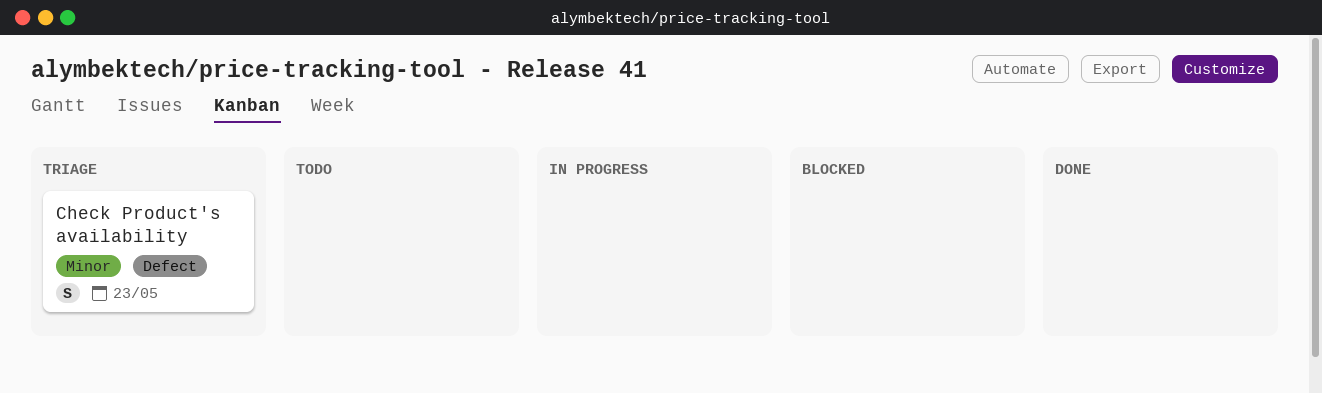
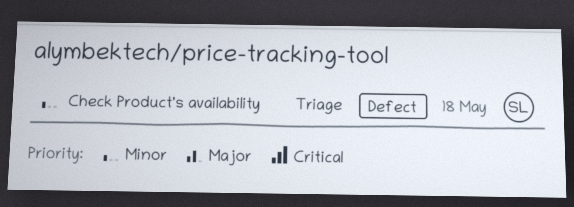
Check Product's availability, due: May 23 -> May 18

